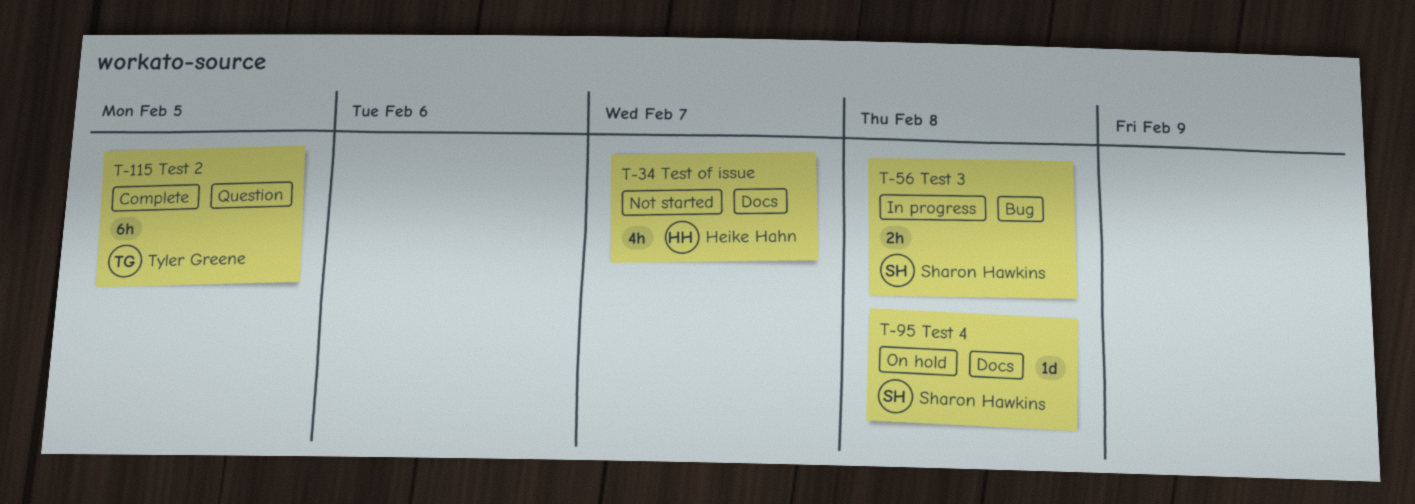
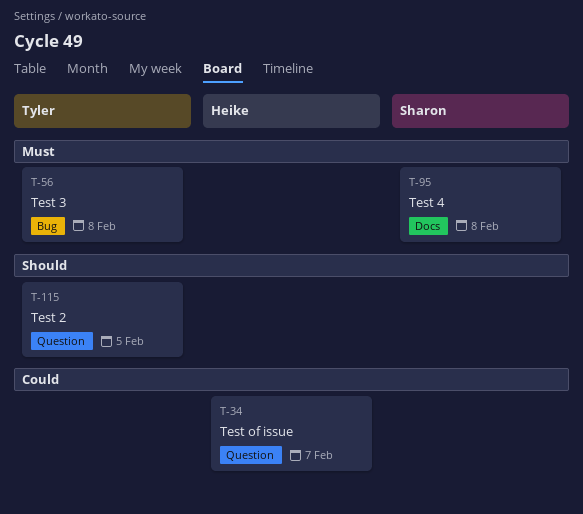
T-34, label: Docs -> Question
T-56, owner: Sharon Hawkins -> Tyler Greene

